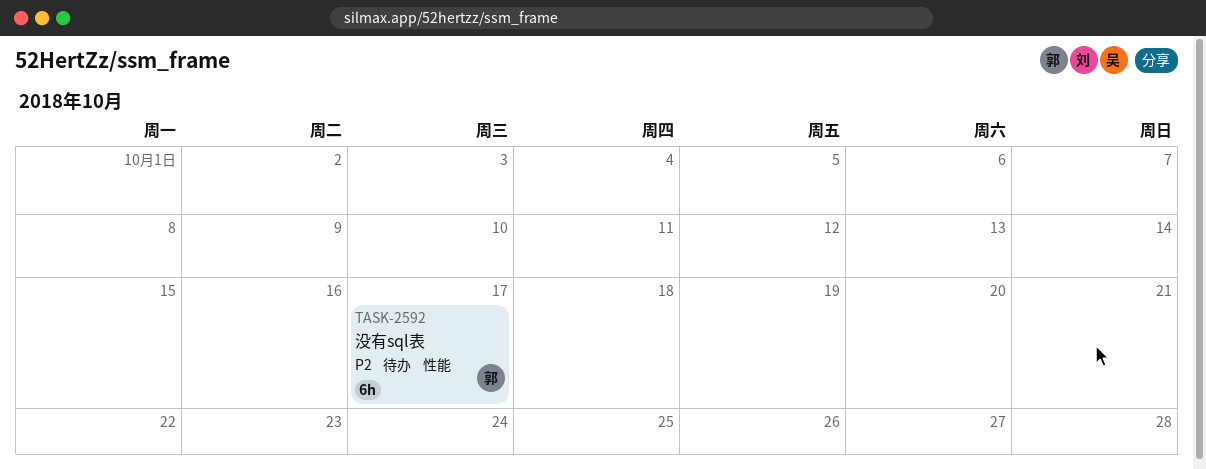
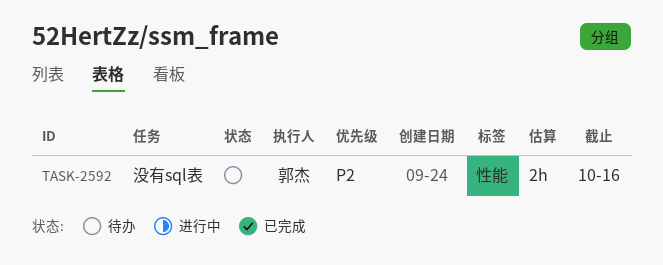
TASK-2592, estimate: 6h -> 2h
TASK-2592, due: Oct 17 -> Oct 16

